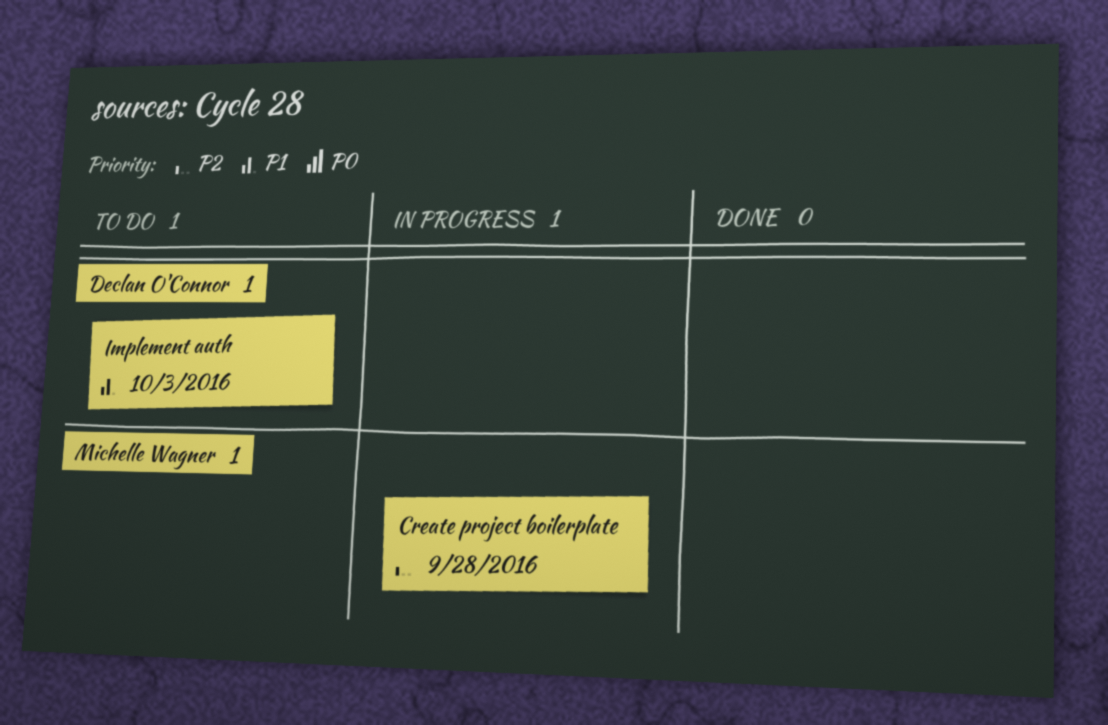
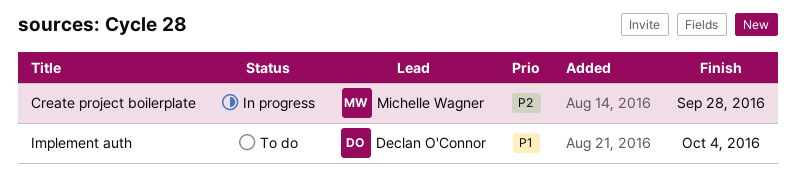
Implement auth, due: Oct 3 -> Oct 4

